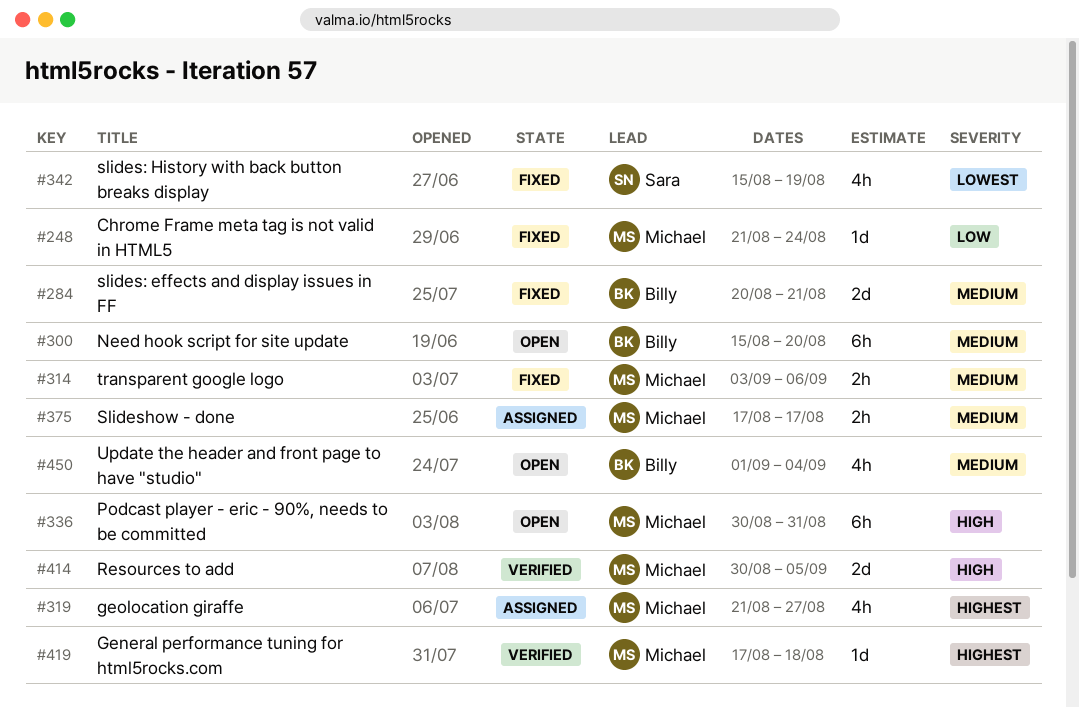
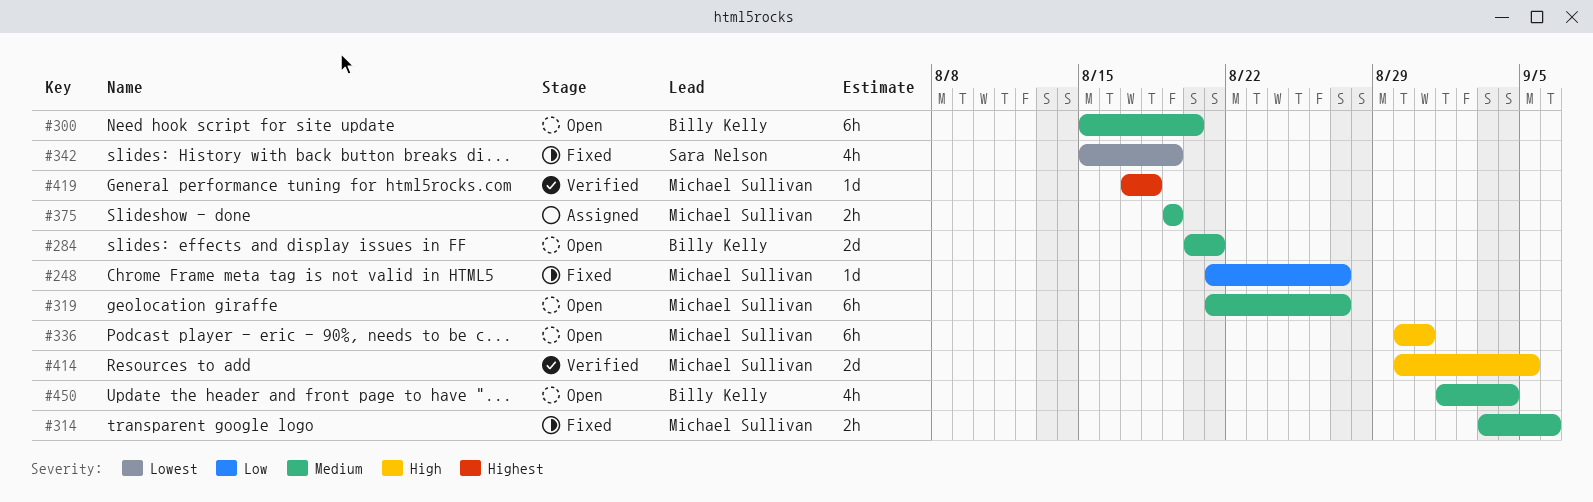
#248, due: Aug 24 -> Aug 27
#284, status: Fixed -> Open
#319, status: Assigned -> Open
#319, priority: Highest -> Medium
#319, estimate: 4h -> 6h
#375, start: Aug 17 -> Aug 19
#375, due: Aug 17 -> Aug 19

